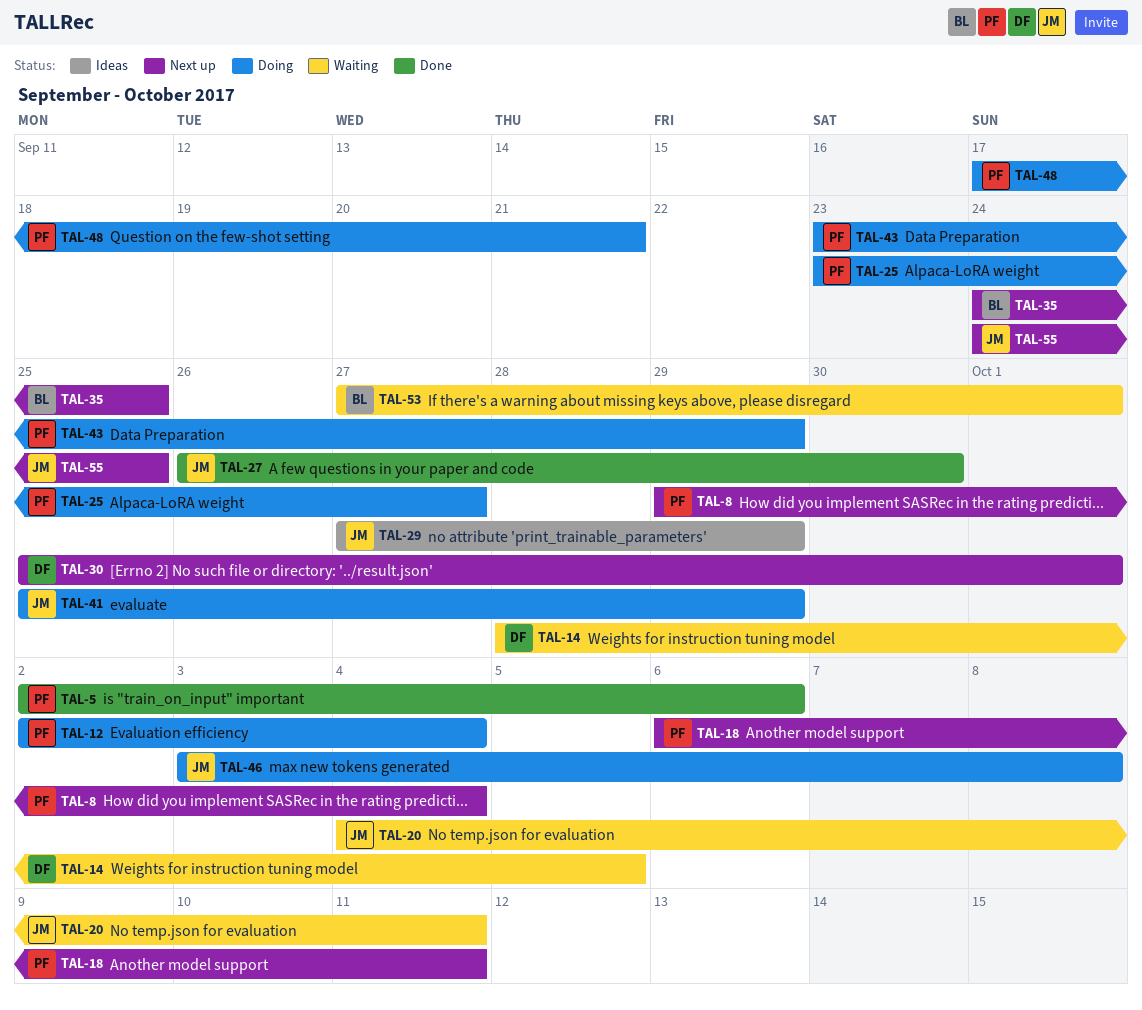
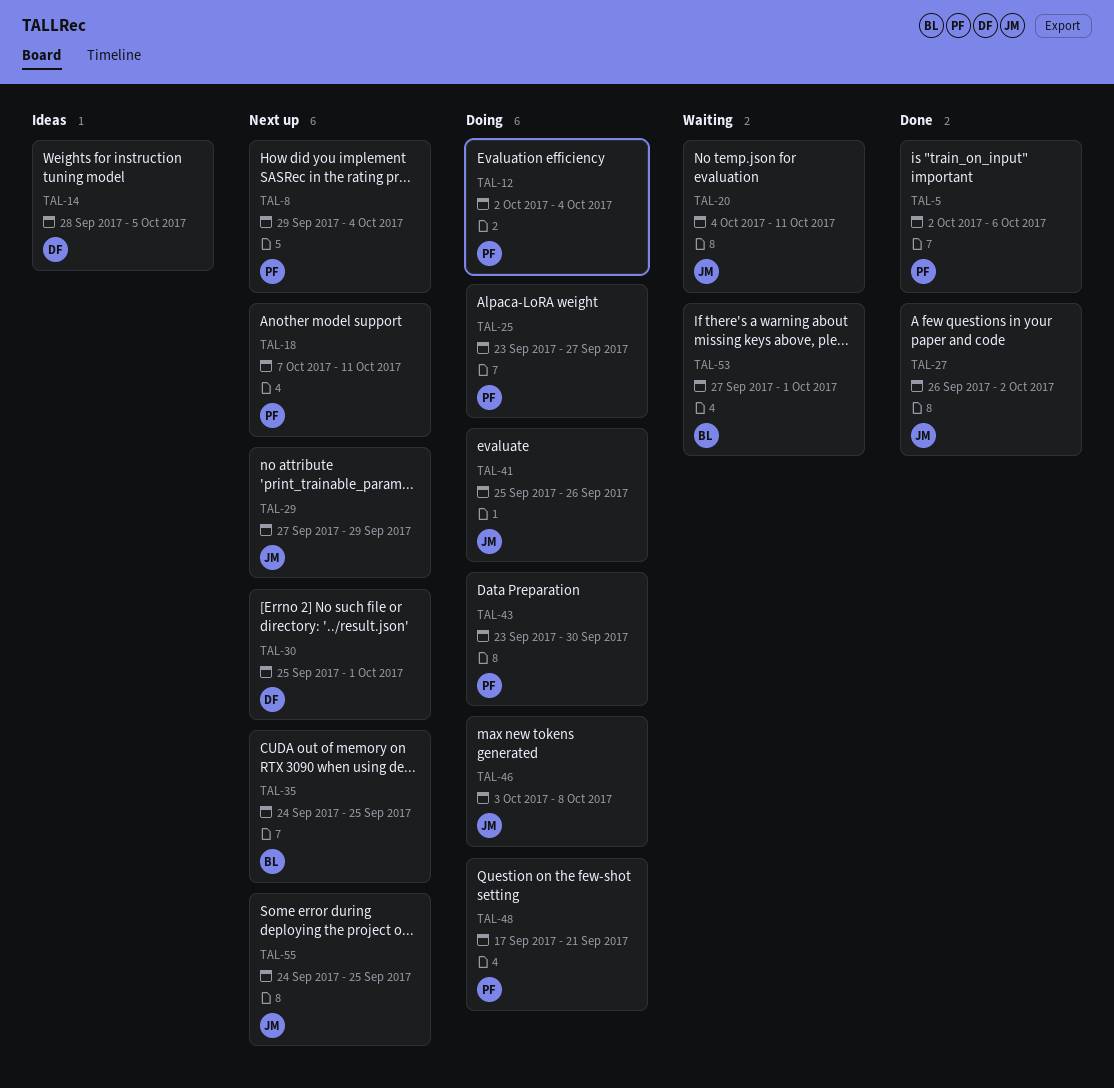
TAL-14, status: Waiting -> Ideas
TAL-18, start: Oct 6 -> Oct 7
TAL-27, due: Sep 30 -> Oct 2
TAL-29, status: Ideas -> Next up
TAL-41, due: Sep 29 -> Sep 26
TAL-43, due: Sep 29 -> Sep 30

